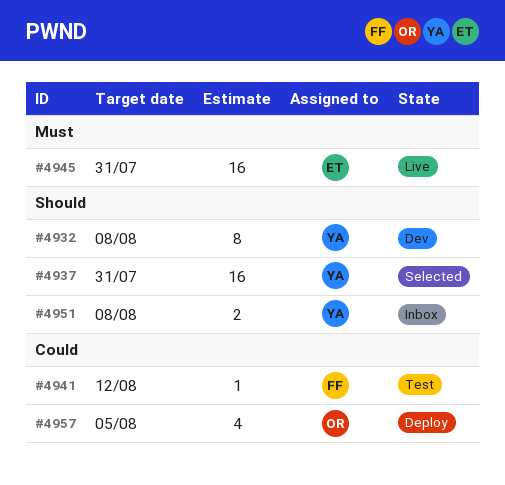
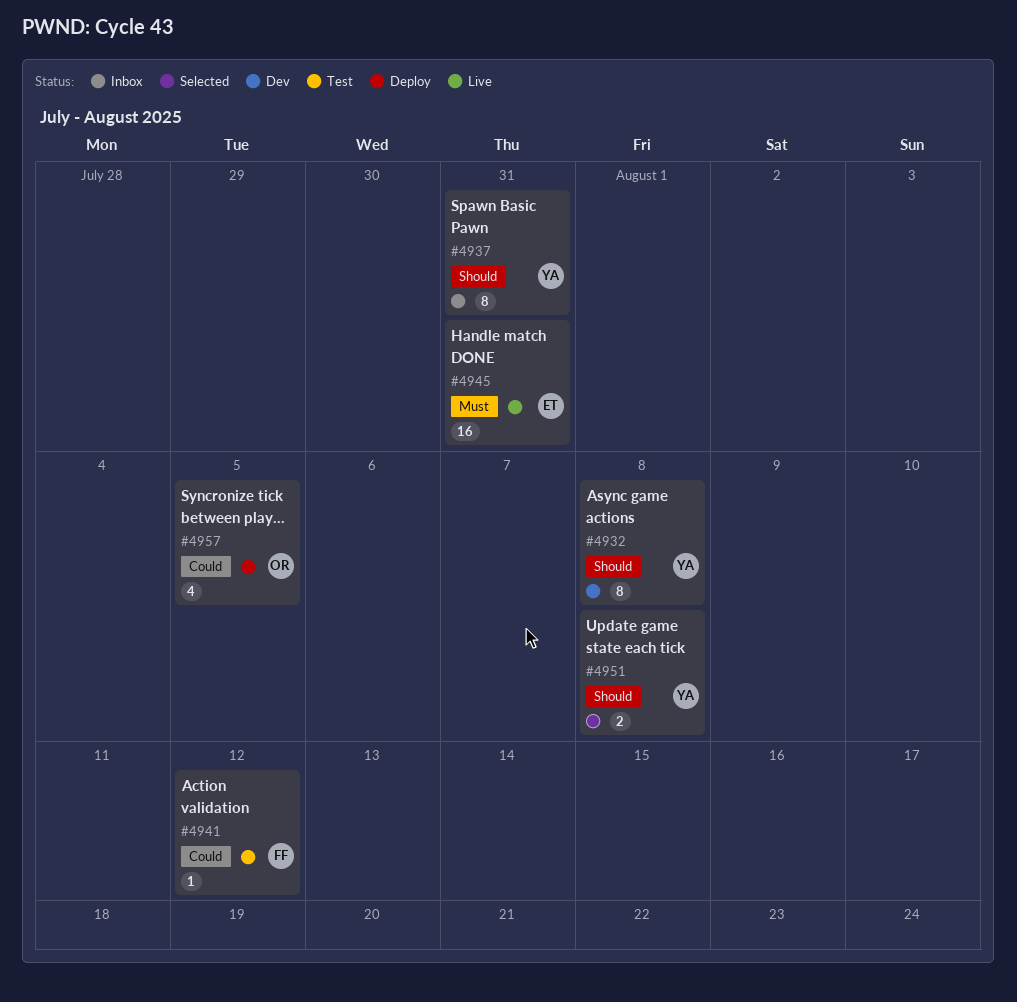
#4937, status: Selected -> Inbox
#4937, estimate: 16 -> 8
#4951, status: Inbox -> Selected

